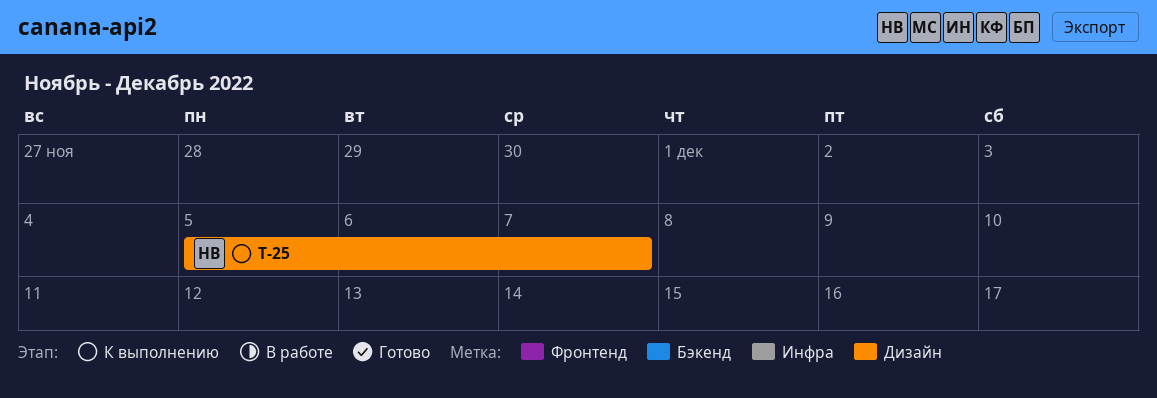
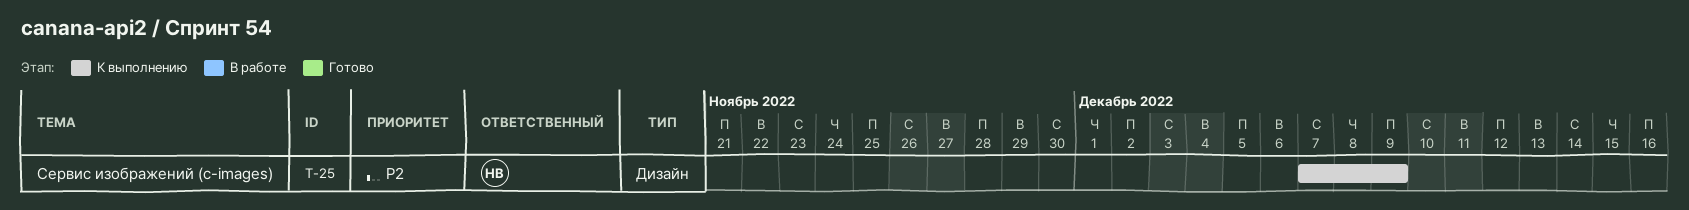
T-25, start: Dec 5 -> Dec 7
T-25, due: Dec 7 -> Dec 9

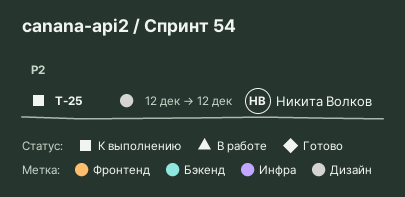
T-25, start: Dec 7 -> Dec 12
T-25, due: Dec 9 -> Dec 12

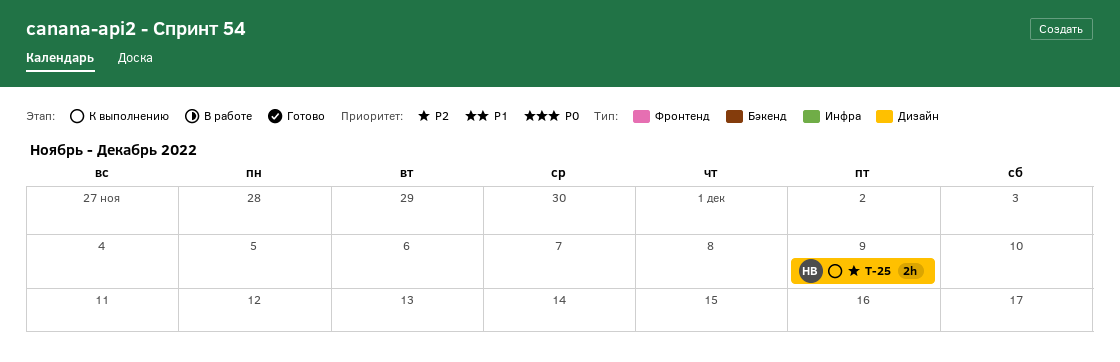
T-25, start: Dec 12 -> Dec 9
T-25, due: Dec 12 -> Dec 9

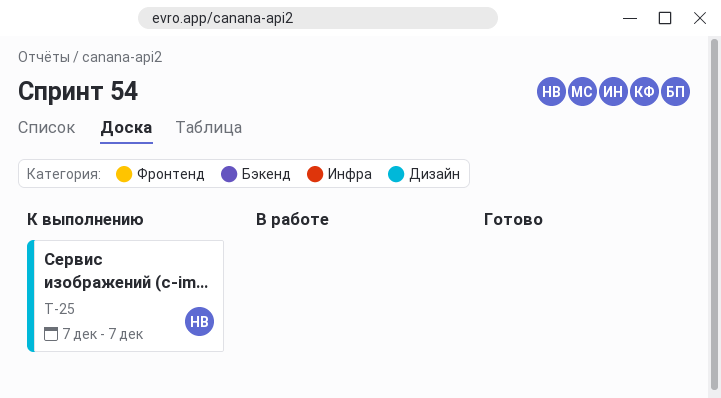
T-25, start: Dec 9 -> Dec 7
T-25, due: Dec 9 -> Dec 7

